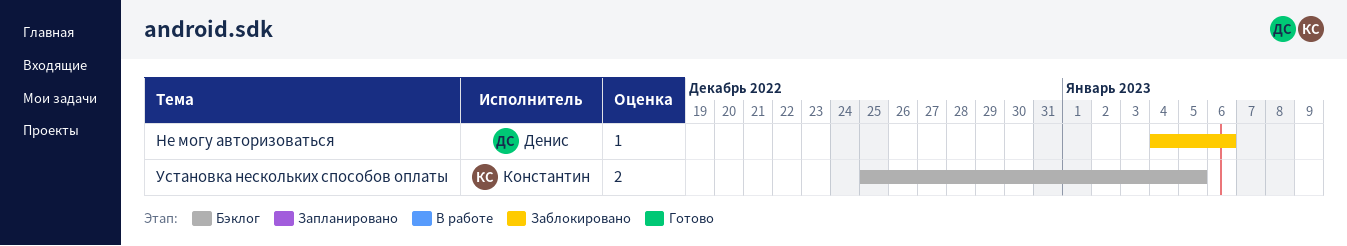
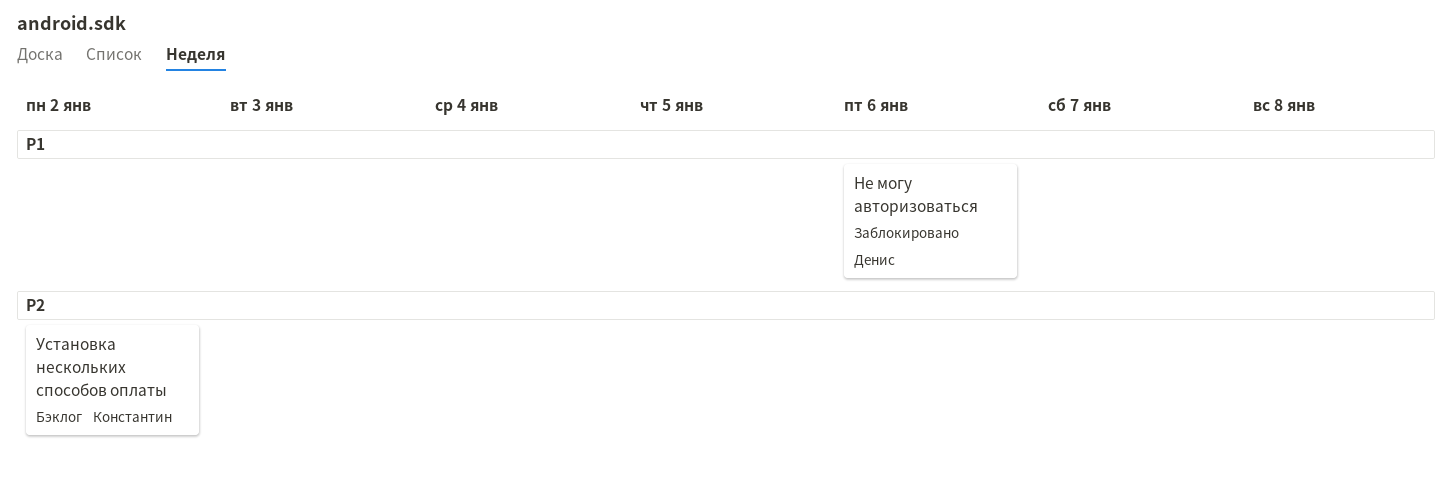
Установка нескольких способов оплаты, due: Jan 5 -> Jan 2

